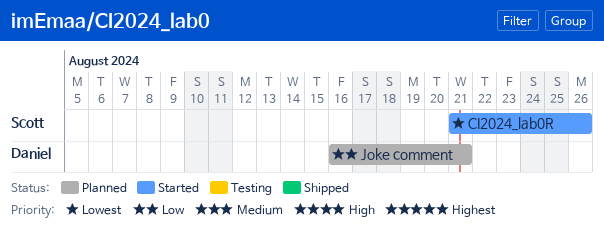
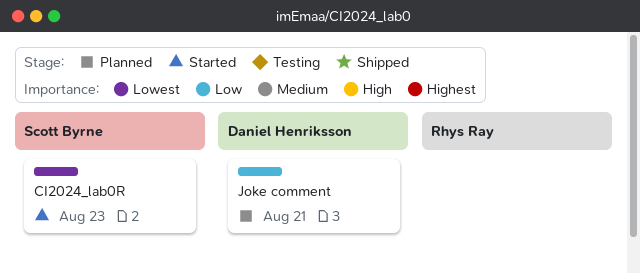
CI2024_lab0R, due: Aug 26 -> Aug 23

